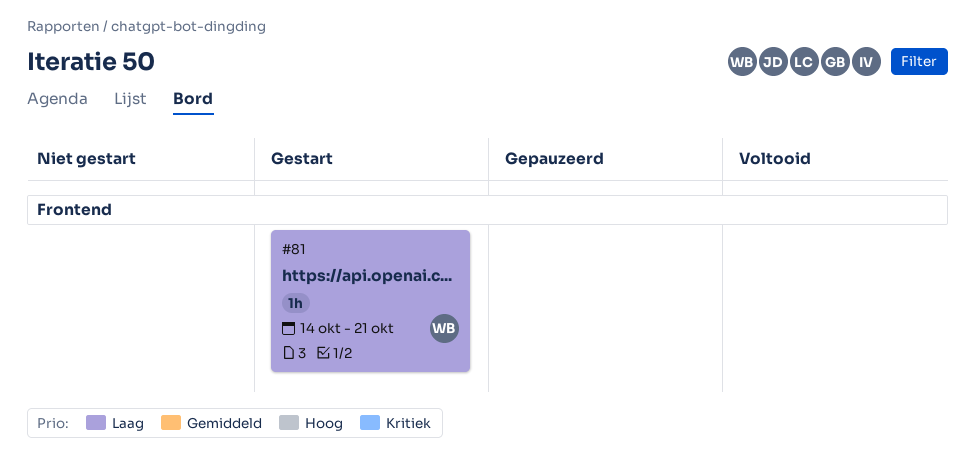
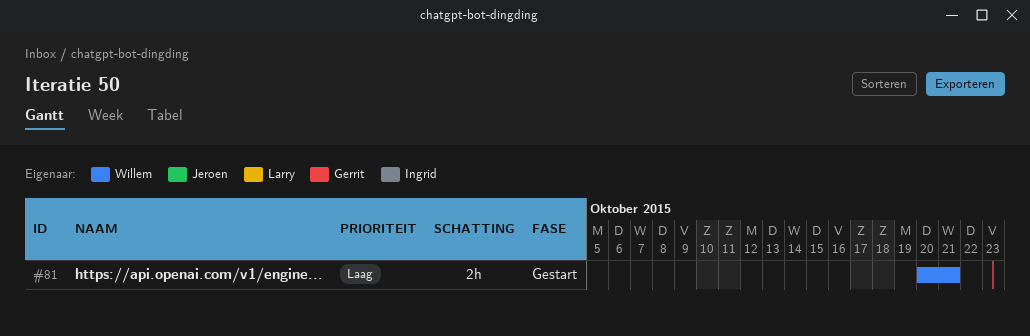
#81, estimate: 1h -> 2h
#81, start: Oct 14 -> Oct 20

